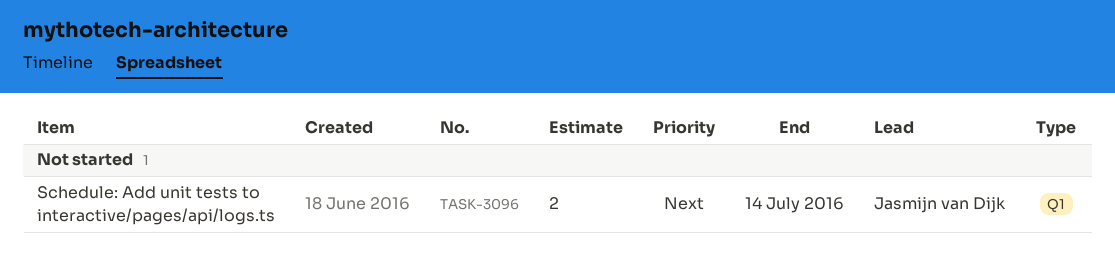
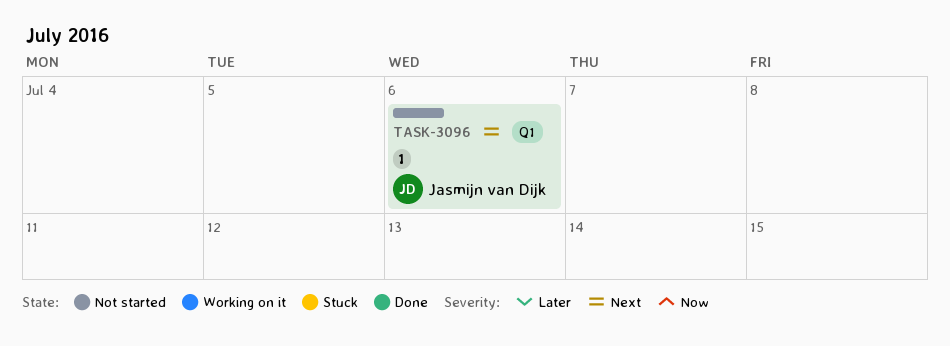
TASK-3096, estimate: 2 -> 1
TASK-3096, due: Jul 14 -> Jul 6

